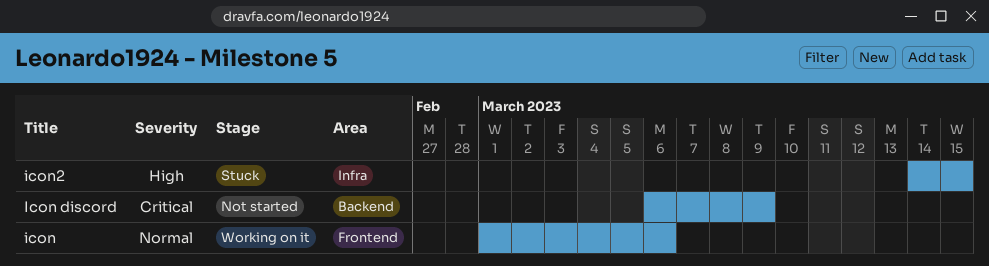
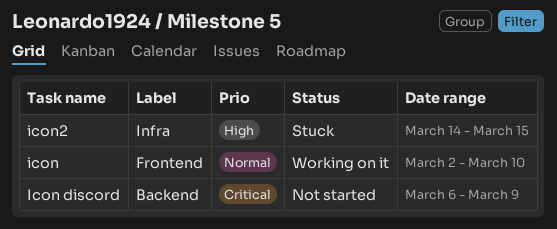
icon, start: Mar 1 -> Mar 2
icon, due: Mar 6 -> Mar 10

